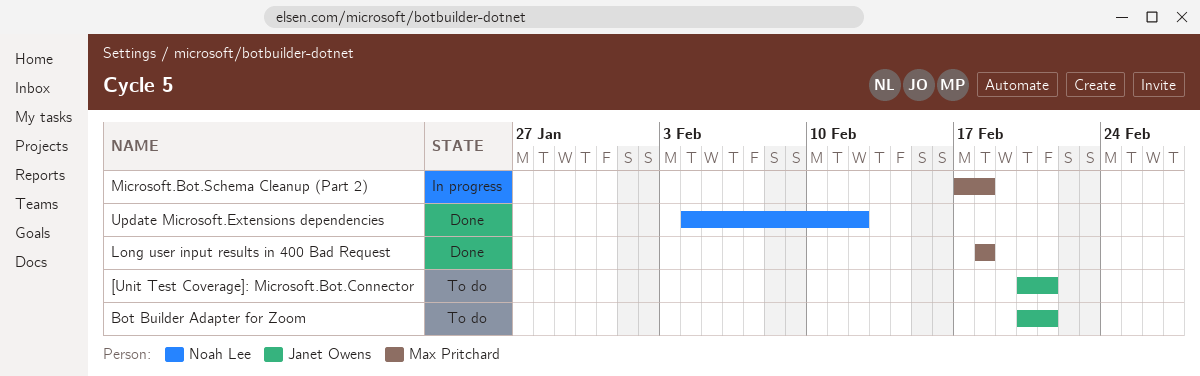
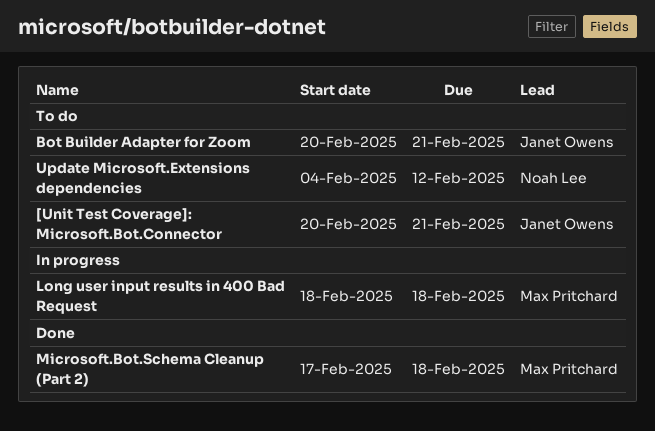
Long user input results in 400 Bad Request, status: Done -> In progress
Microsoft.Bot.Schema Cleanup (Part 2), status: In progress -> Done
Update Microsoft.Extensions dependencies, status: Done -> To do

